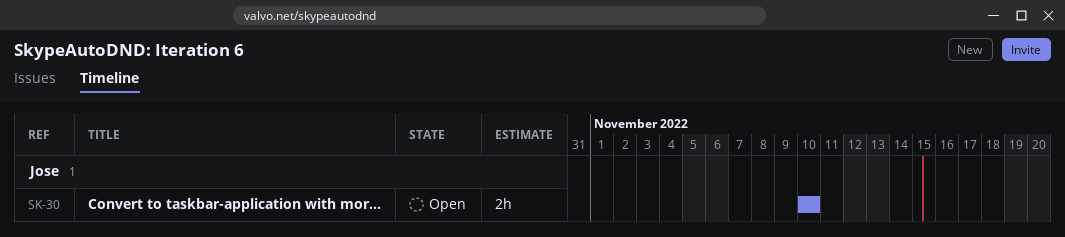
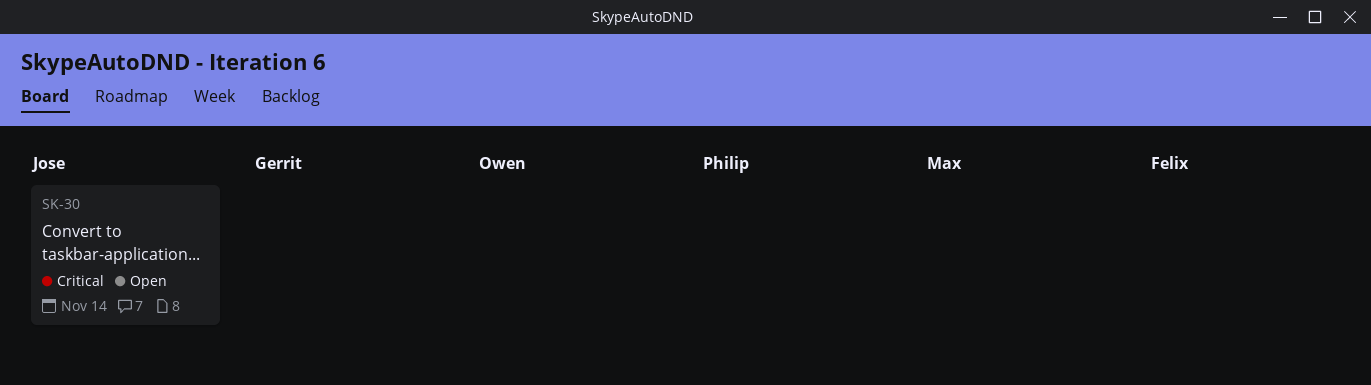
SK-30, due: Nov 10 -> Nov 14

